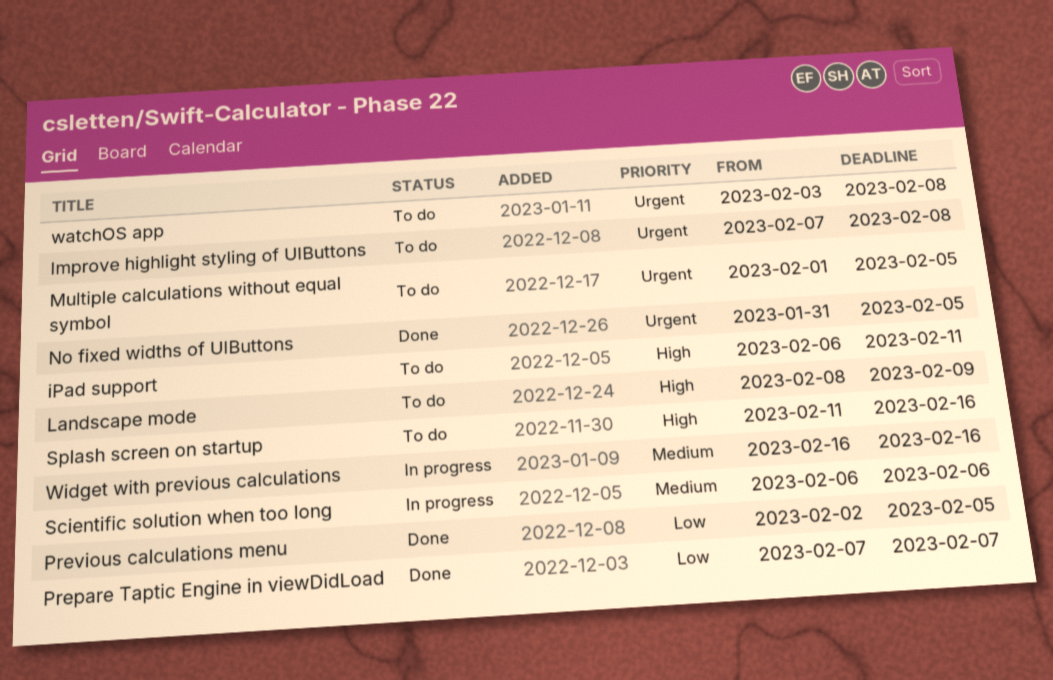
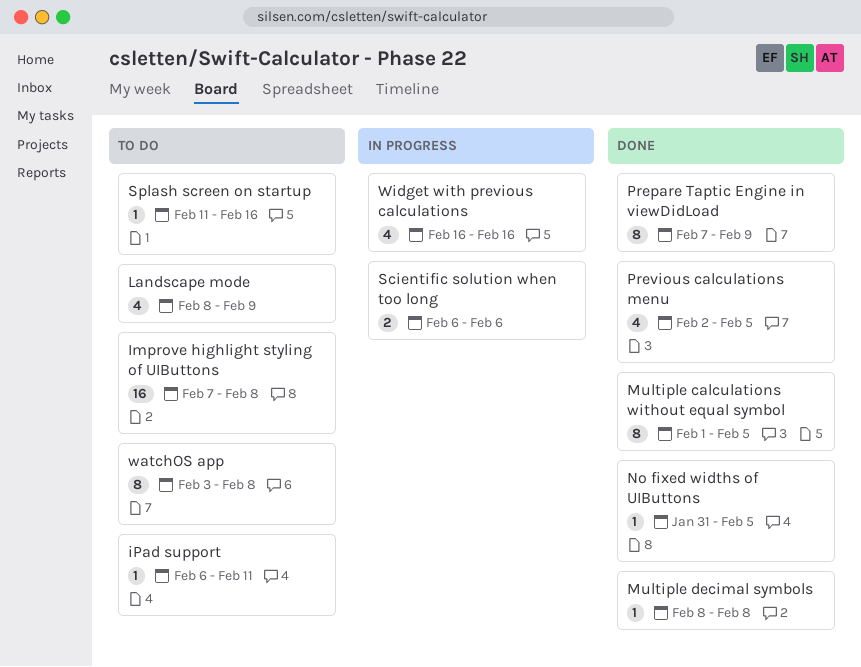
Multiple calculations without equal symbol, status: To do -> Done
Multiple decimal symbols: none -> present
Prepare Taptic Engine in viewDidLoad, due: Feb 7 -> Feb 9

